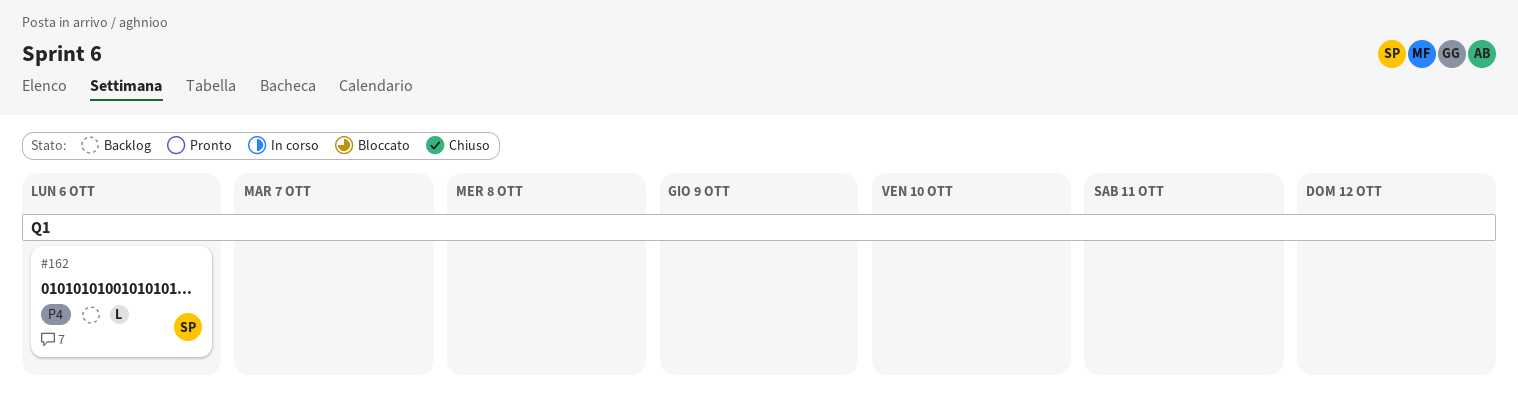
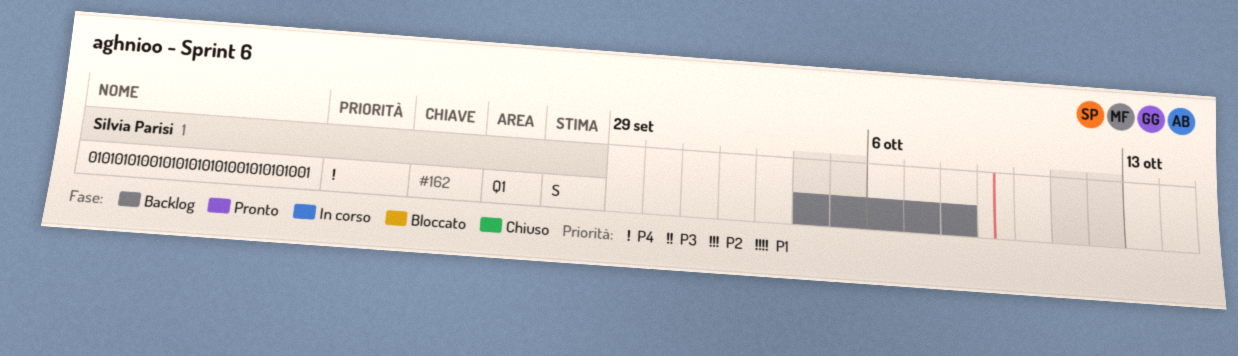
#162, estimate: L -> S
#162, due: Oct 6 -> Oct 8

